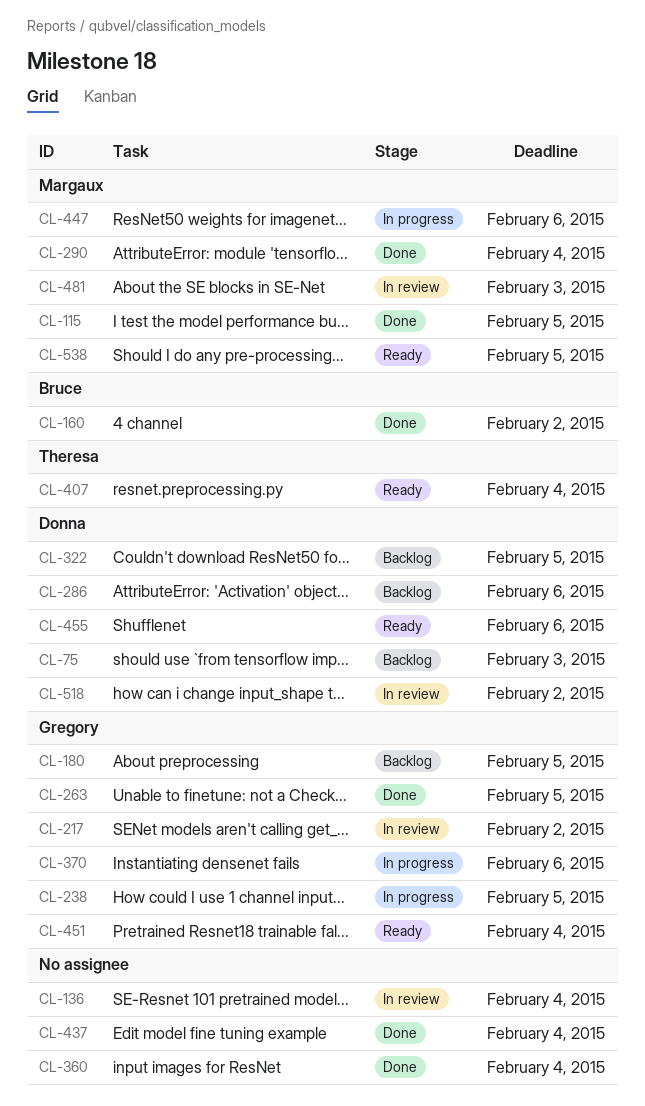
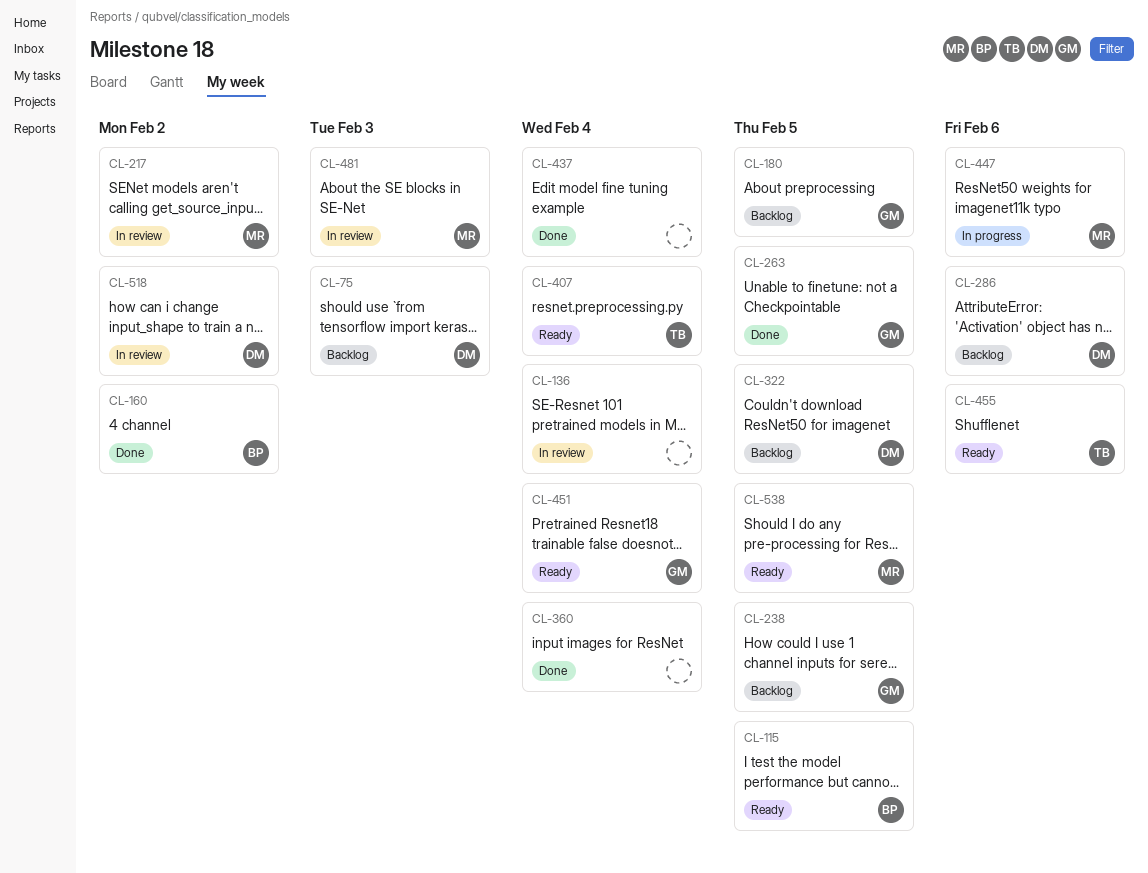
CL-115, status: Done -> Ready
CL-115, owner: Margaux -> Bruce
CL-217, owner: Gregory -> Margaux
CL-238, status: In progress -> Backlog
CL-290: present -> none
CL-370: present -> none
CL-455, owner: Donna -> Theresa

